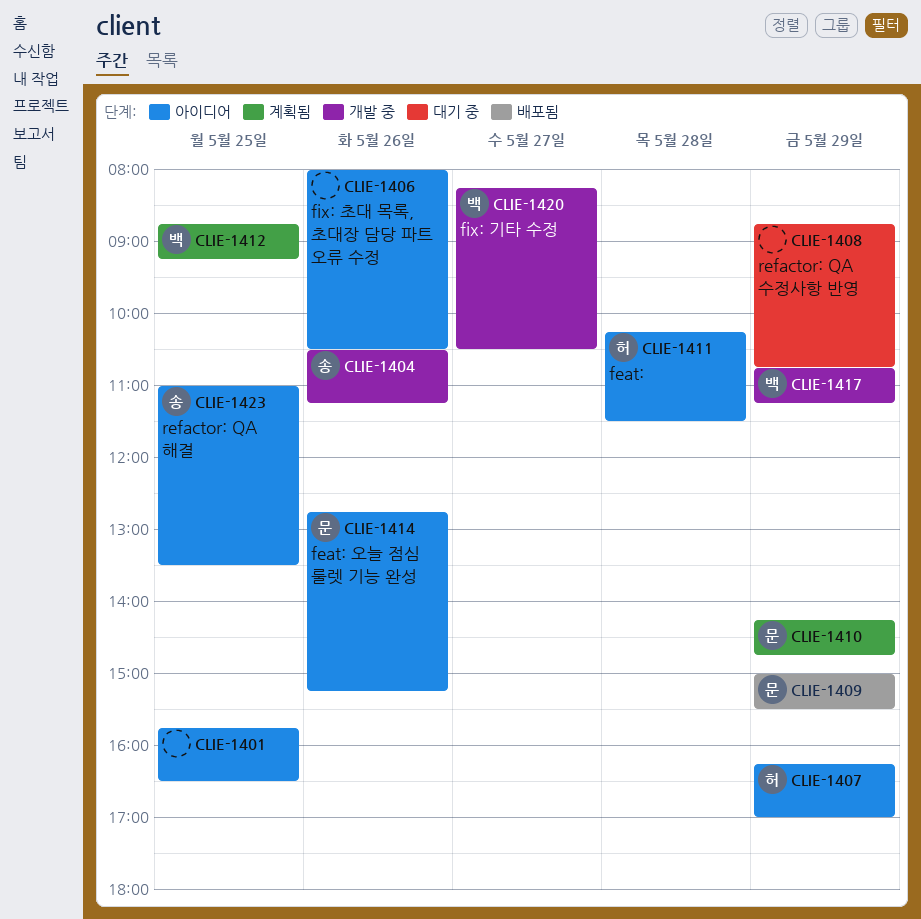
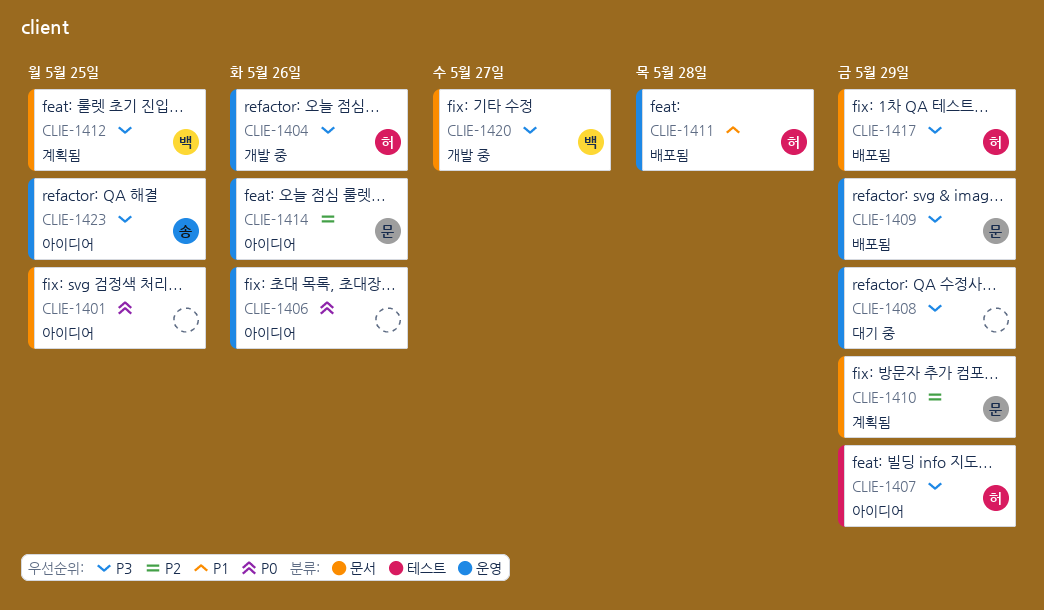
CLIE-1404, owner: 송 -> 허
CLIE-1411, status: 아이디어 -> 배포됨
CLIE-1417, status: 개발 중 -> 배포됨
CLIE-1417, owner: 백 -> 허

